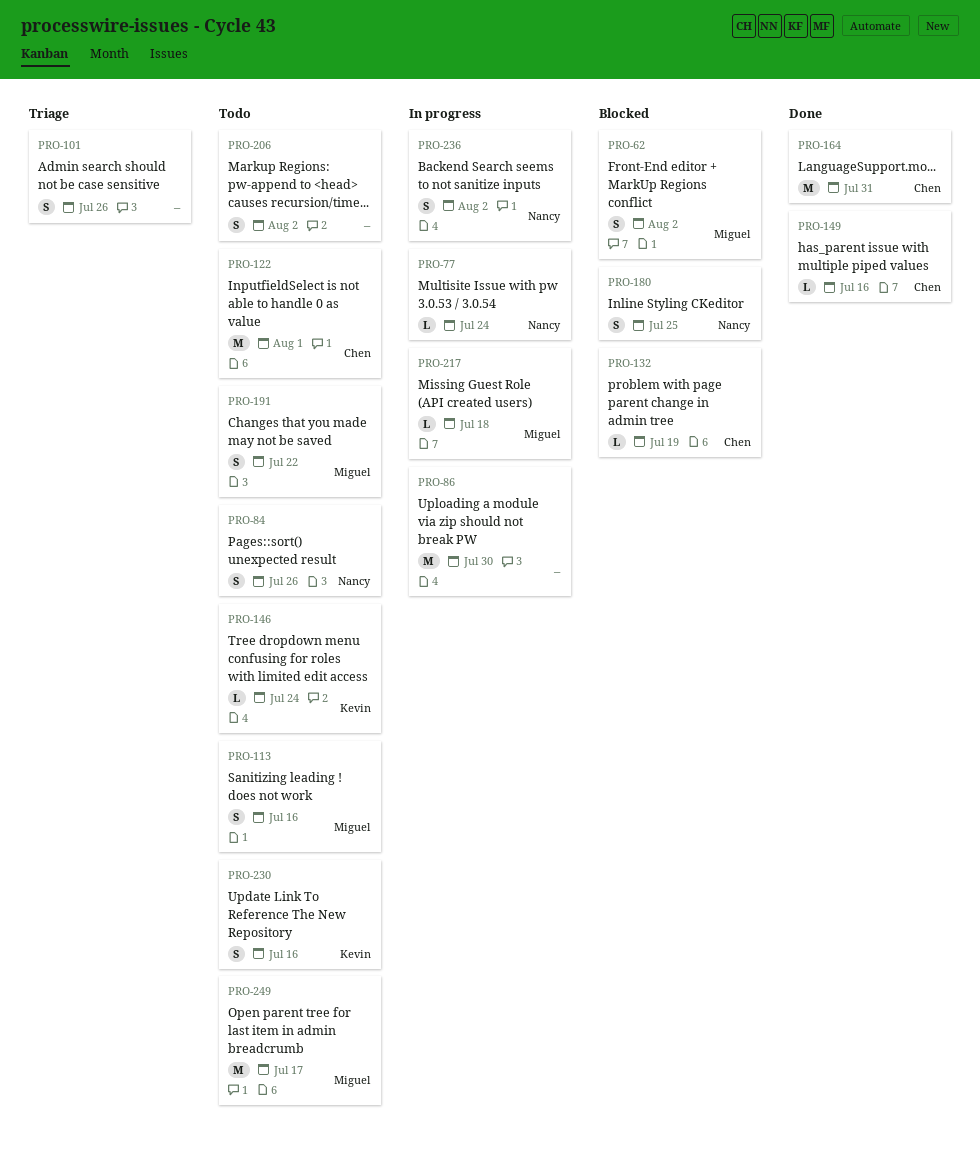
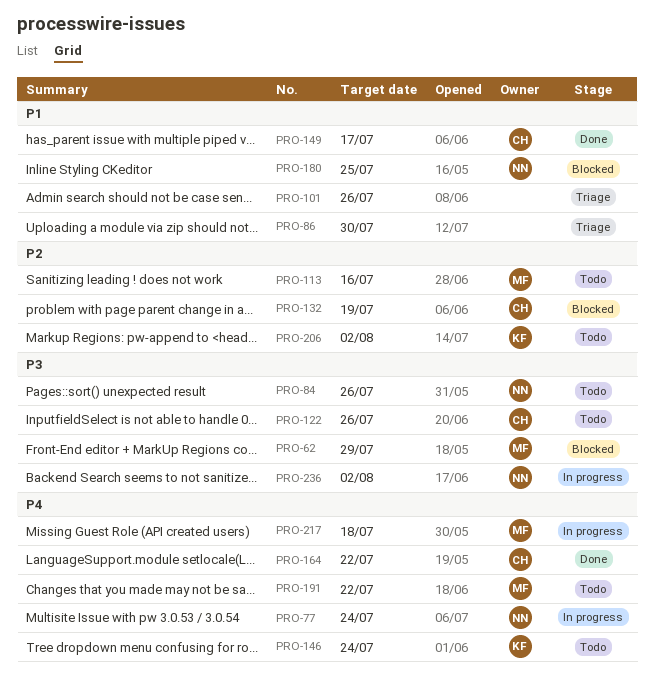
PRO-62, due: Aug 2 -> Jul 29
PRO-86, status: In progress -> Triage
PRO-122, due: Aug 1 -> Jul 26
PRO-149, due: Jul 16 -> Jul 17
PRO-164, due: Jul 31 -> Jul 22
PRO-206, owner: none -> Kevin
PRO-230: present -> none
PRO-249: present -> none

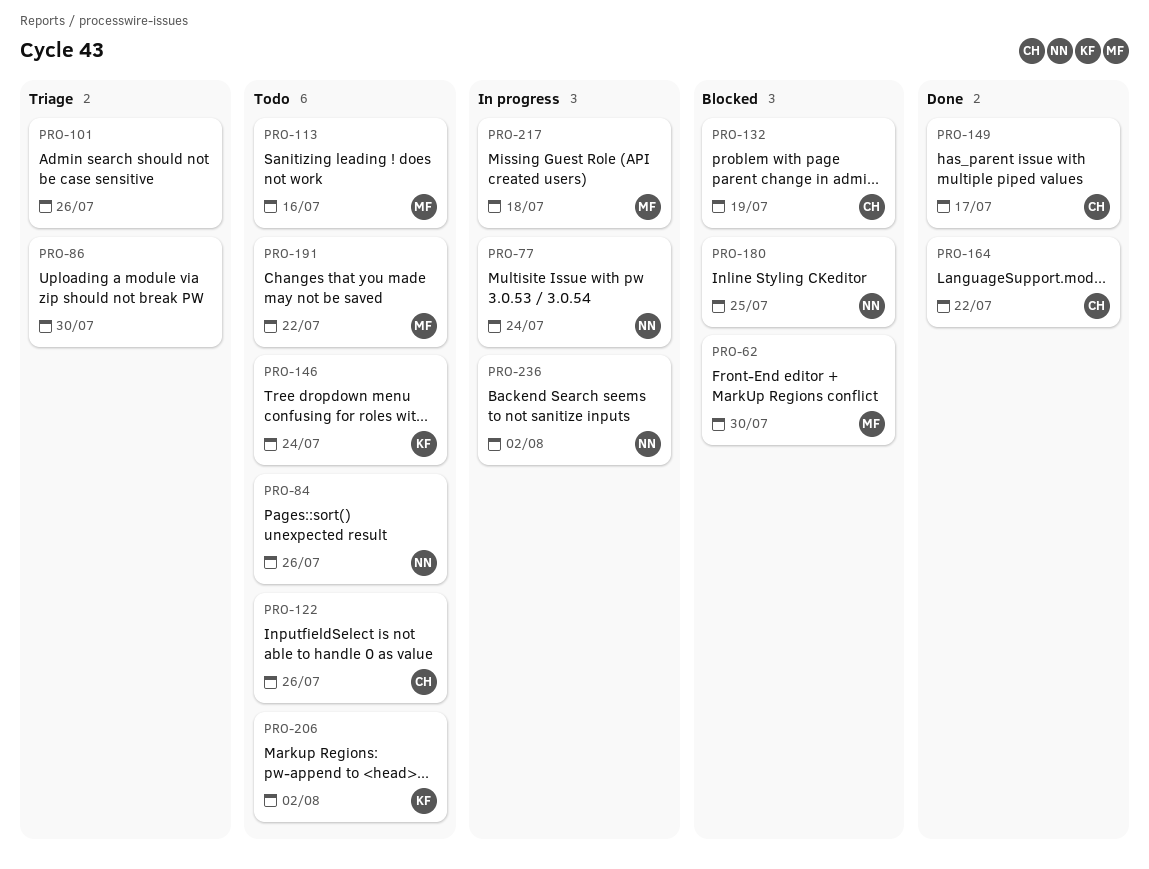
PRO-62, due: Jul 29 -> Jul 30

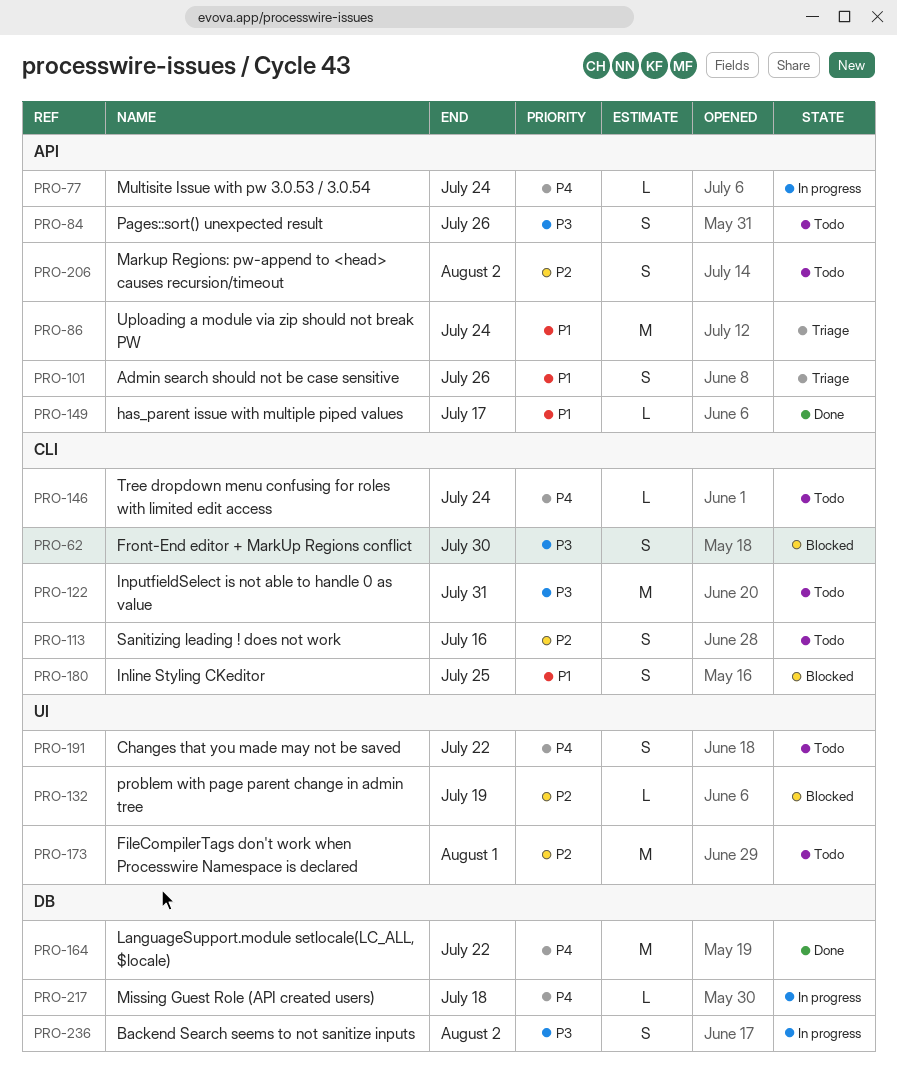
PRO-86, due: Jul 30 -> Jul 24
PRO-122, due: Jul 26 -> Jul 31
PRO-173: none -> present

